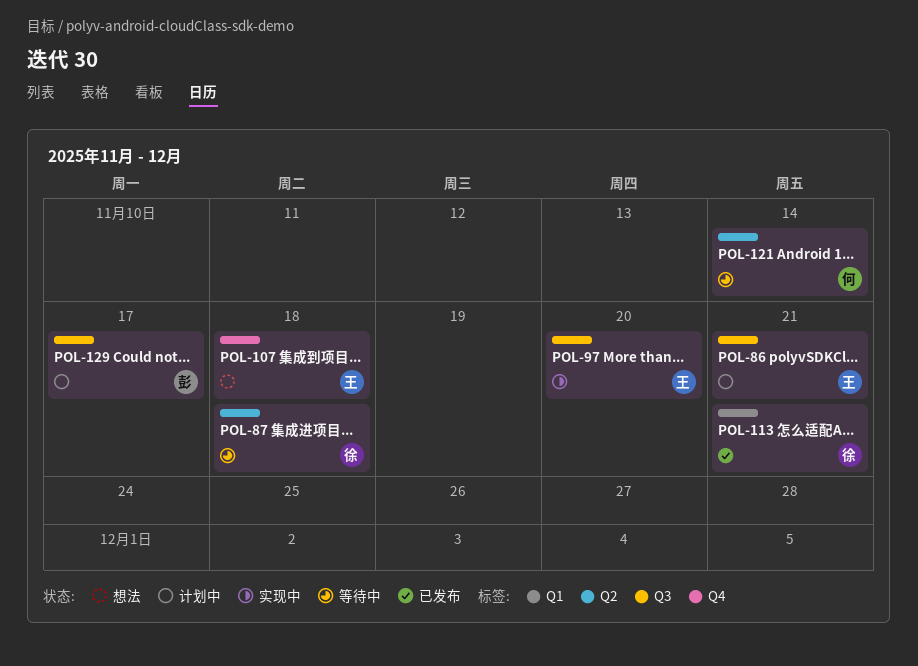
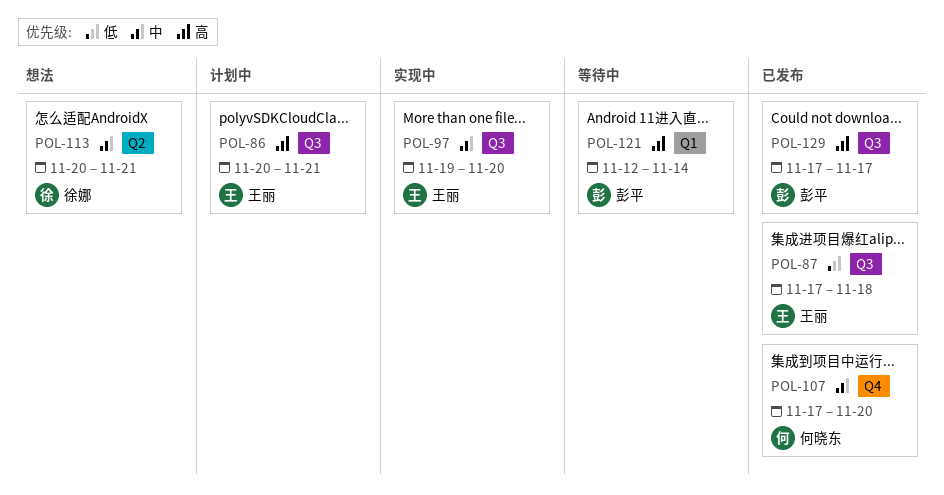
POL-87, status: 等待中 -> 已发布
POL-87, owner: 徐娜 -> 王丽
POL-87, label: Q2 -> Q3
POL-107, status: 想法 -> 已发布
POL-107, owner: 王丽 -> 何晓东
POL-107, due: Nov 18 -> Nov 20
POL-113, status: 已发布 -> 想法
POL-113, label: Q1 -> Q2
POL-121, owner: 何晓东 -> 彭平
POL-121, label: Q2 -> Q1
POL-129, status: 计划中 -> 已发布

